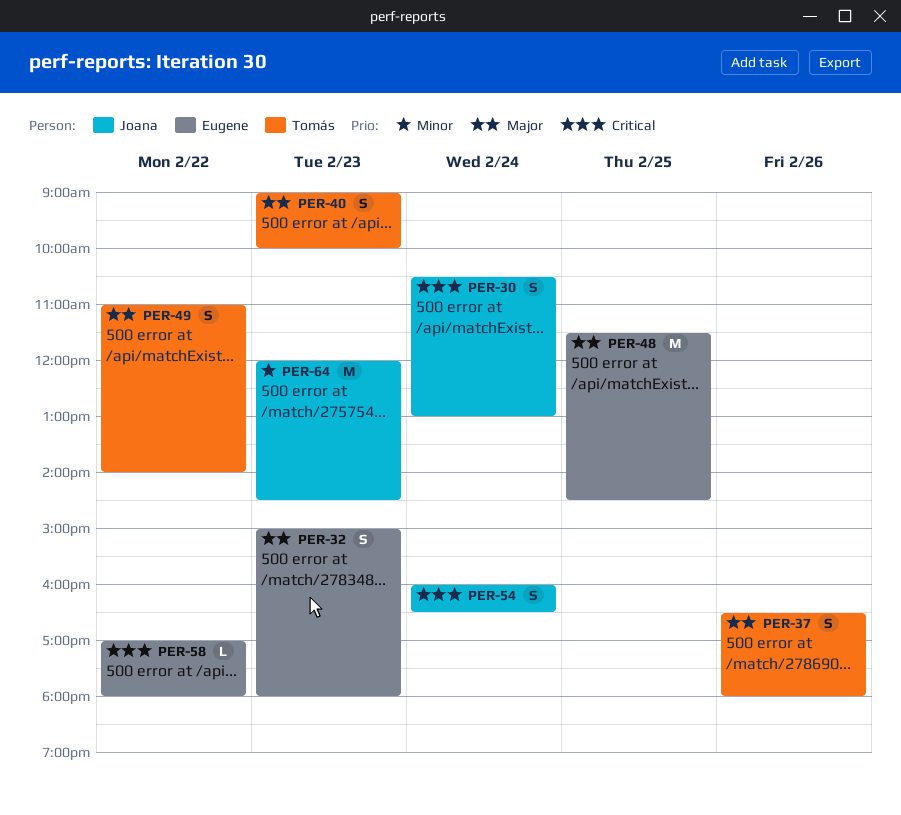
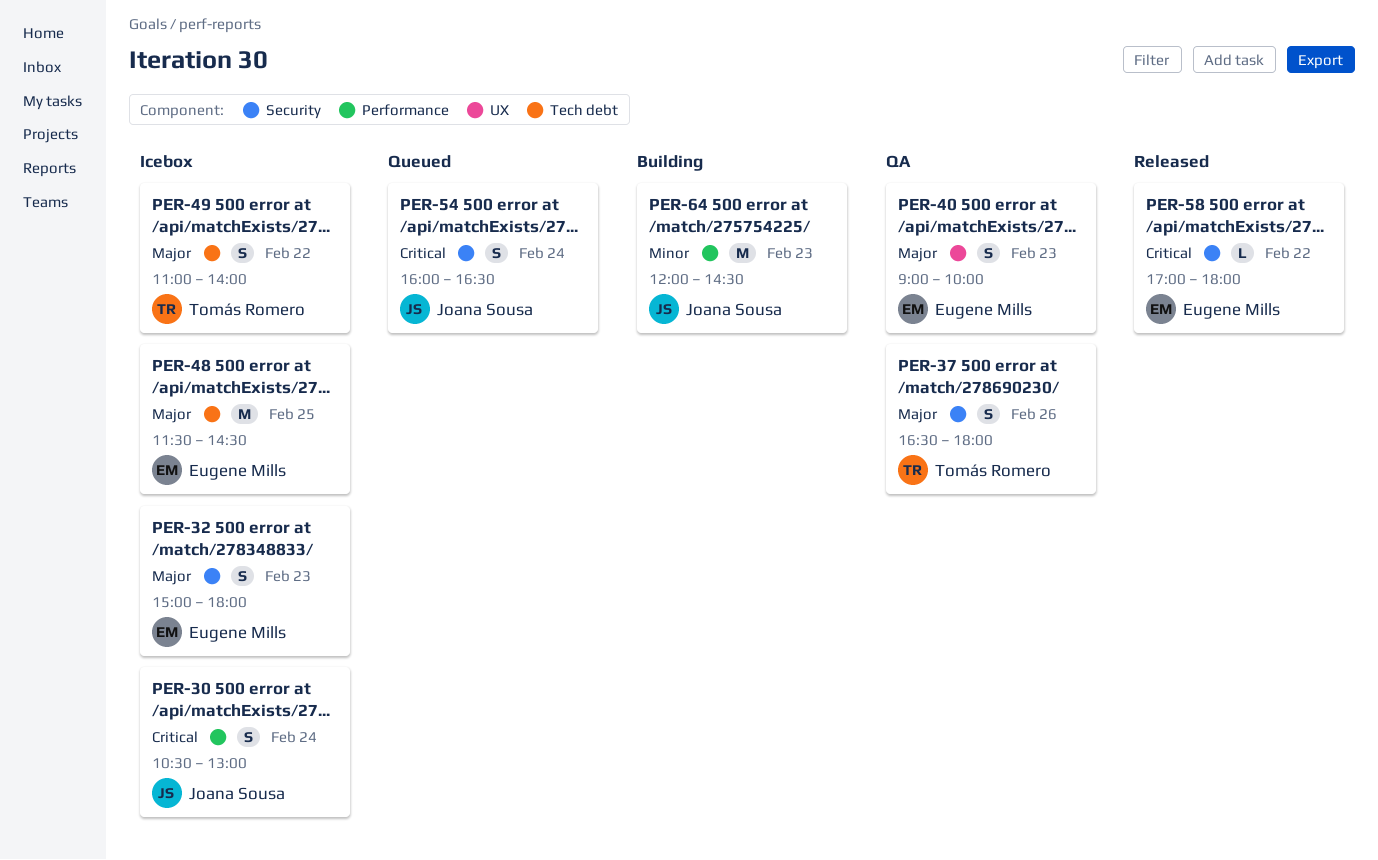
PER-40, owner: Tomás Romero -> Eugene Mills

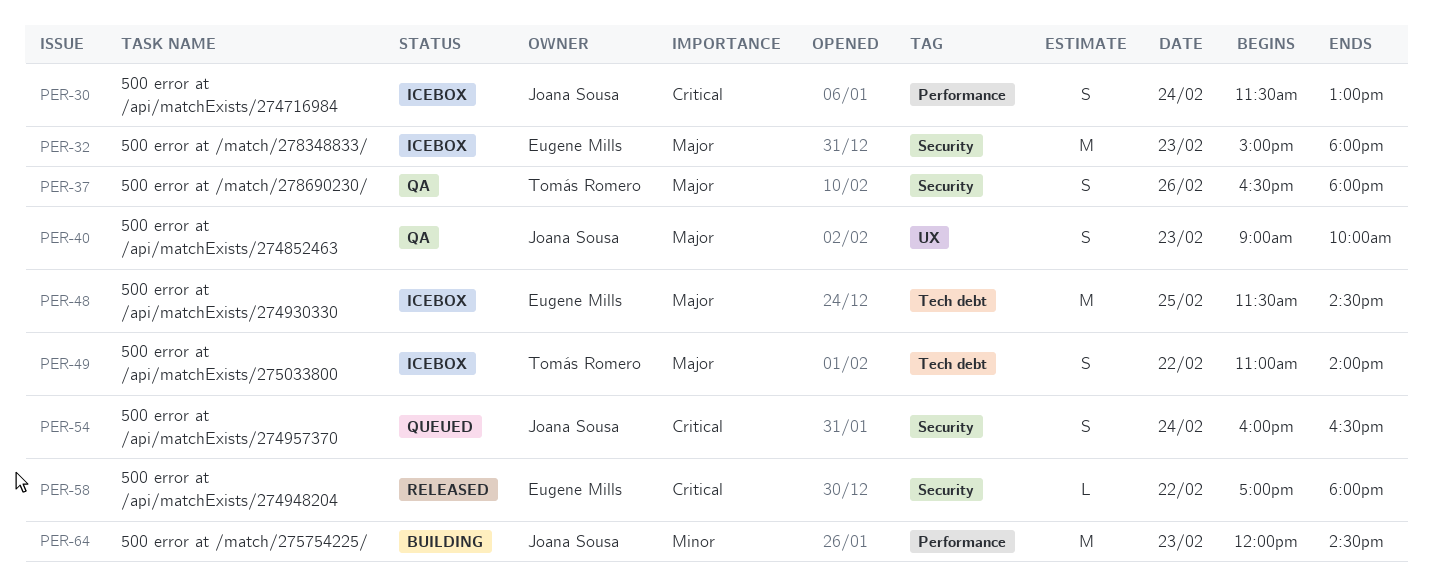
PER-30, begins: 10:30 -> 11:30
PER-32, estimate: S -> M
PER-40, owner: Eugene Mills -> Joana Sousa

